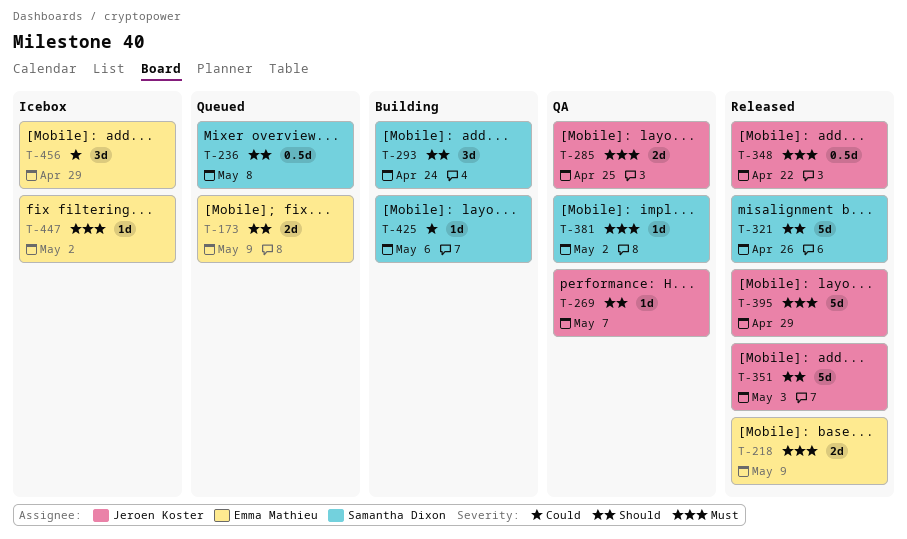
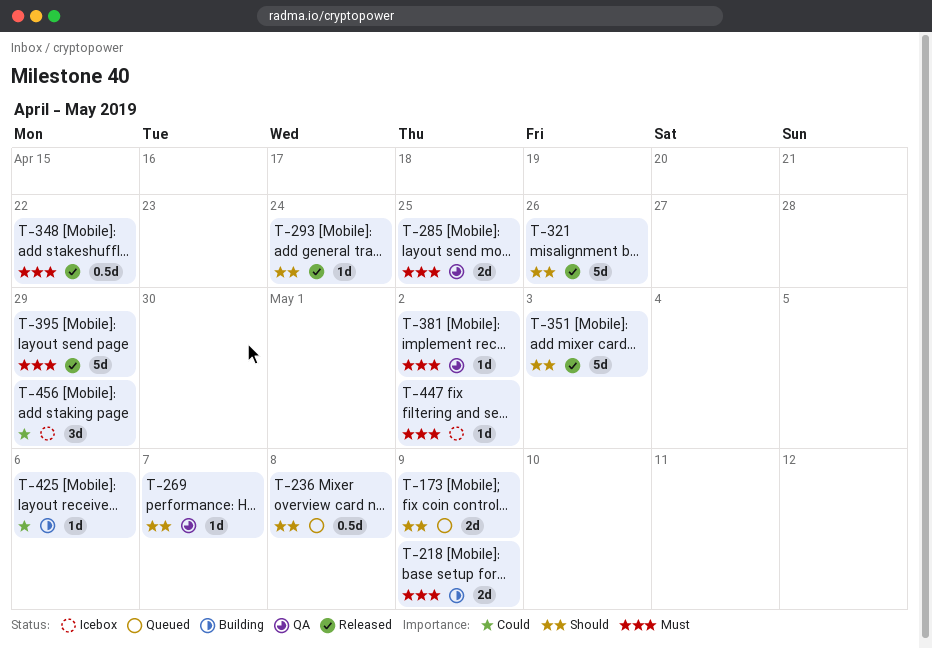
T-218, status: Released -> Building
T-293, status: Building -> Released
T-293, estimate: 3d -> 1d

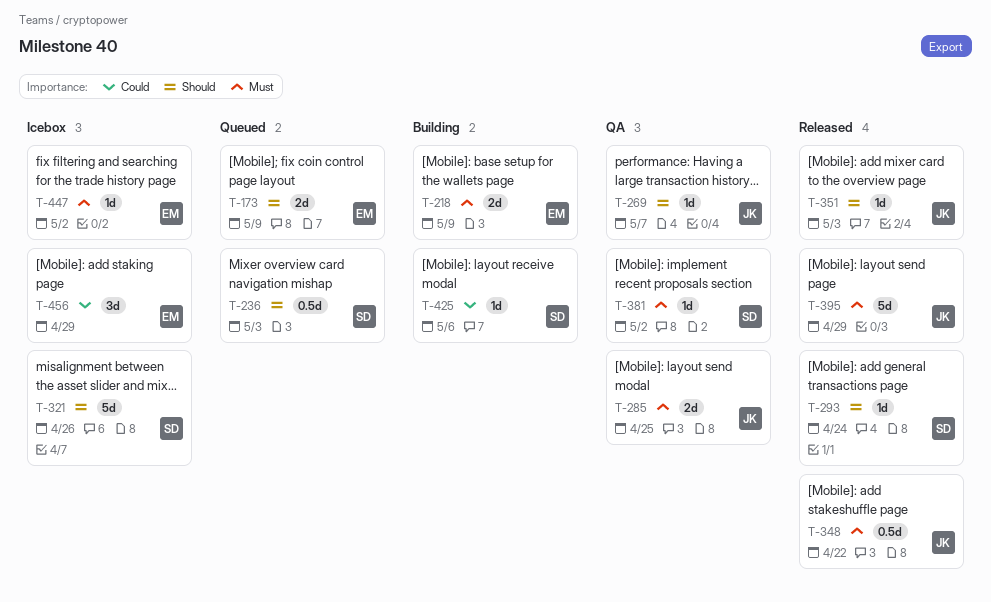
T-236, due: May 8 -> May 3
T-321, status: Released -> Icebox
T-351, estimate: 5d -> 1d

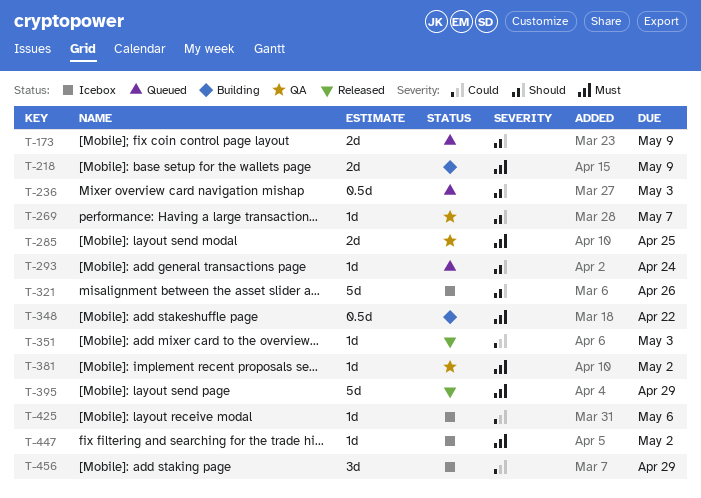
T-293, status: Released -> Queued
T-348, status: Released -> Building
T-351, priority: Should -> Could
T-425, status: Building -> Icebox

